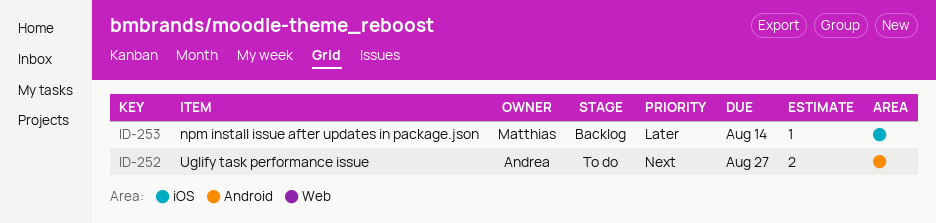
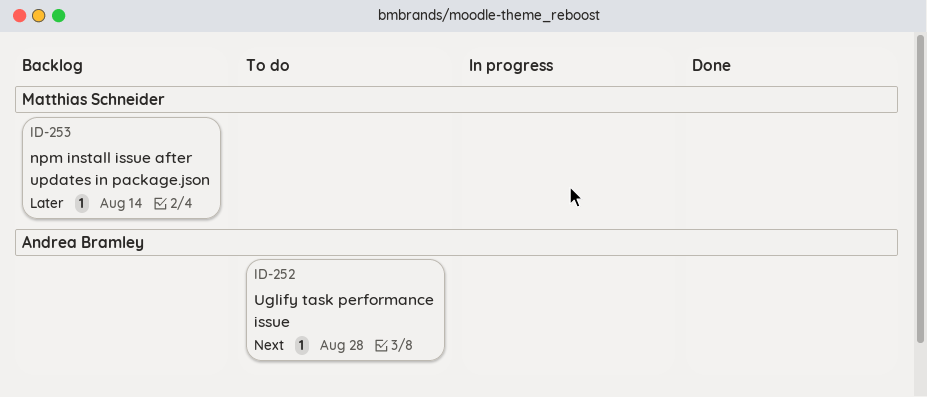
ID-252, estimate: 2 -> 1
ID-252, due: Aug 27 -> Aug 28

